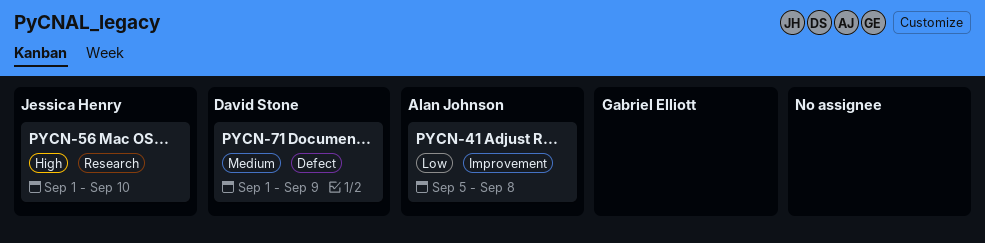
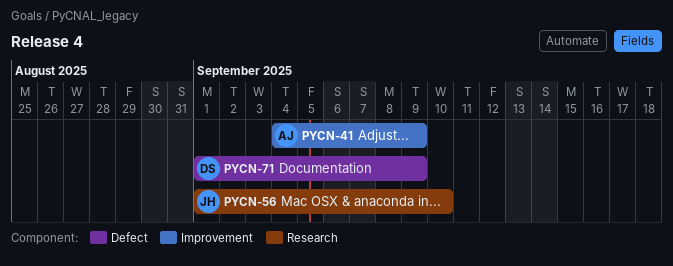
PYCN-41, start: Sep 5 -> Sep 4
PYCN-41, due: Sep 8 -> Sep 9

